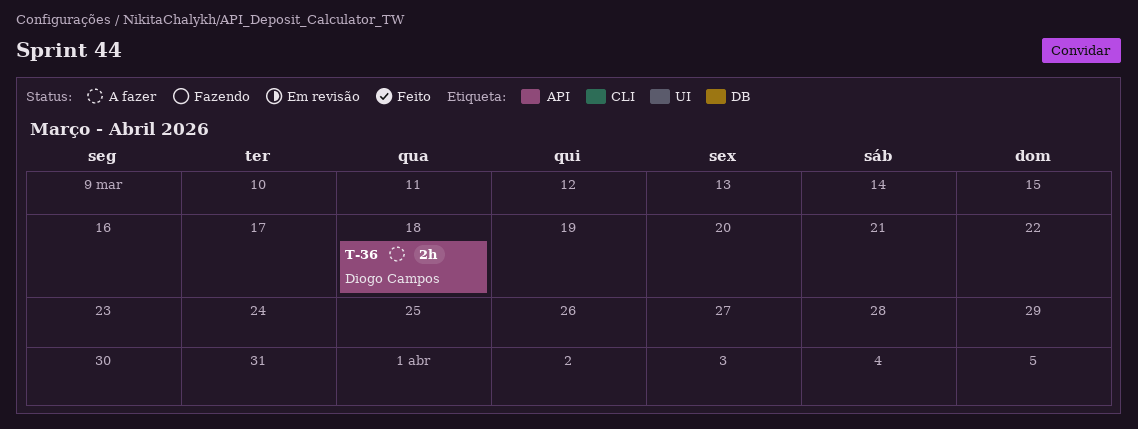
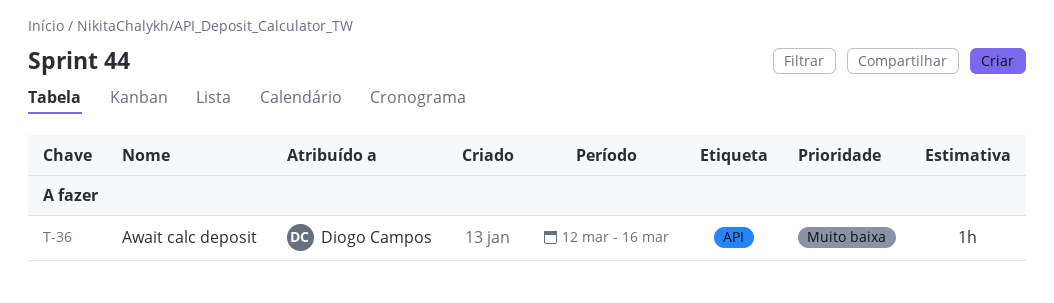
T-36, estimate: 2h -> 1h
T-36, due: Mar 18 -> Mar 16

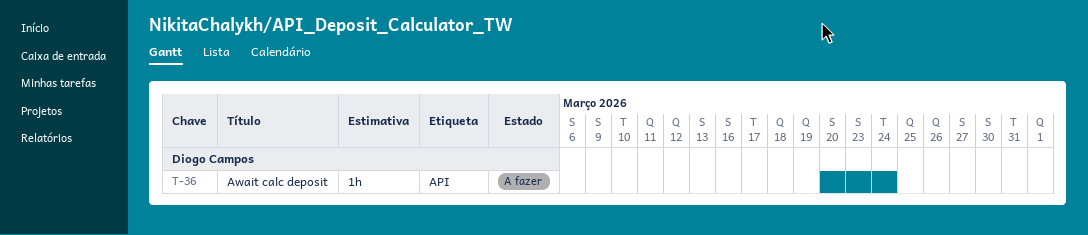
T-36, start: Mar 12 -> Mar 20
T-36, due: Mar 16 -> Mar 24

